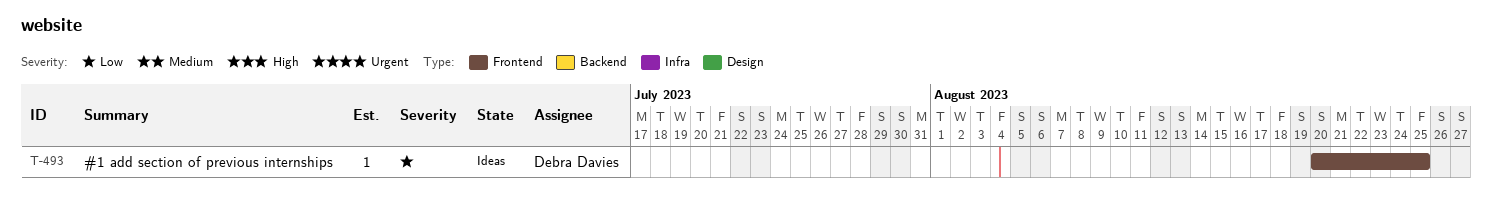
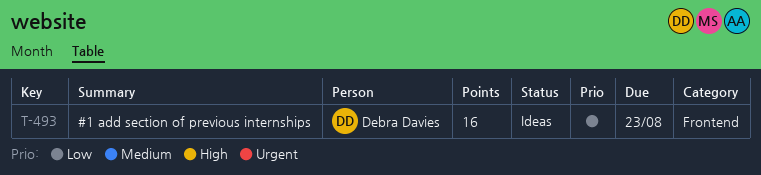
T-493, estimate: 1 -> 16
T-493, due: Aug 25 -> Aug 23

